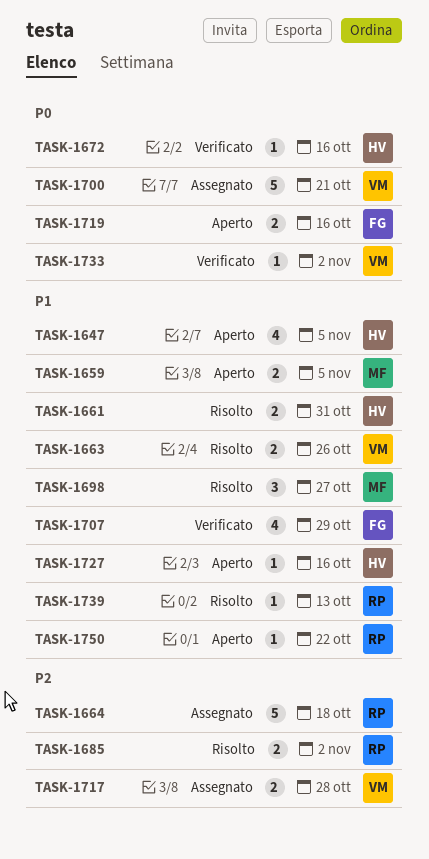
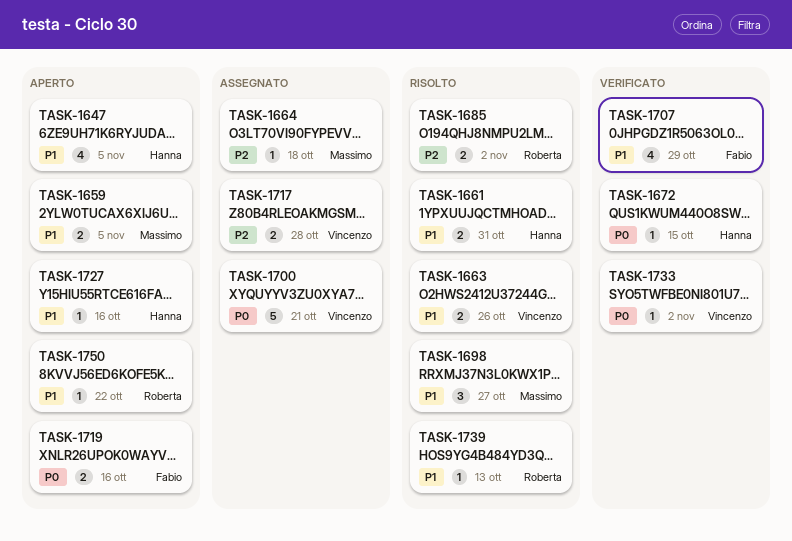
TASK-1664, owner: Roberta -> Massimo
TASK-1664, estimate: 5 -> 1
TASK-1672, due: Oct 16 -> Oct 15

